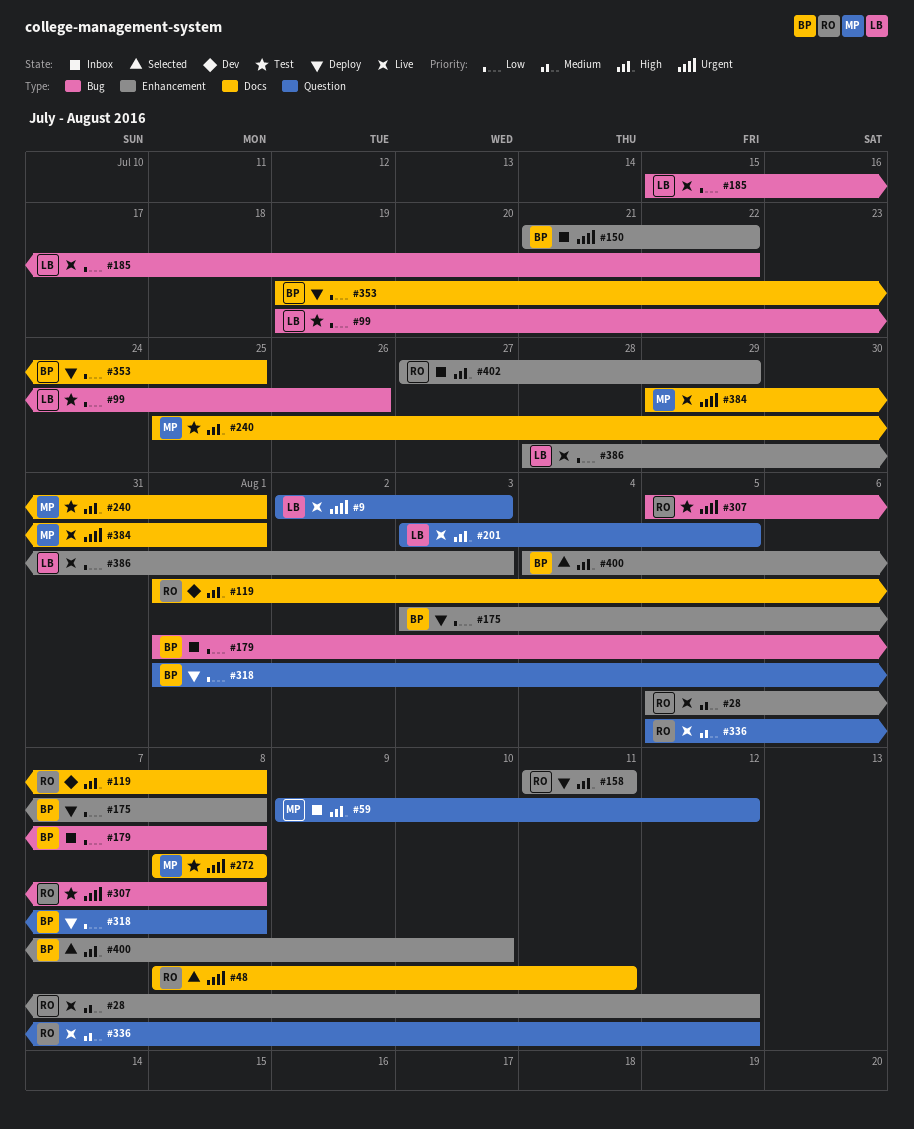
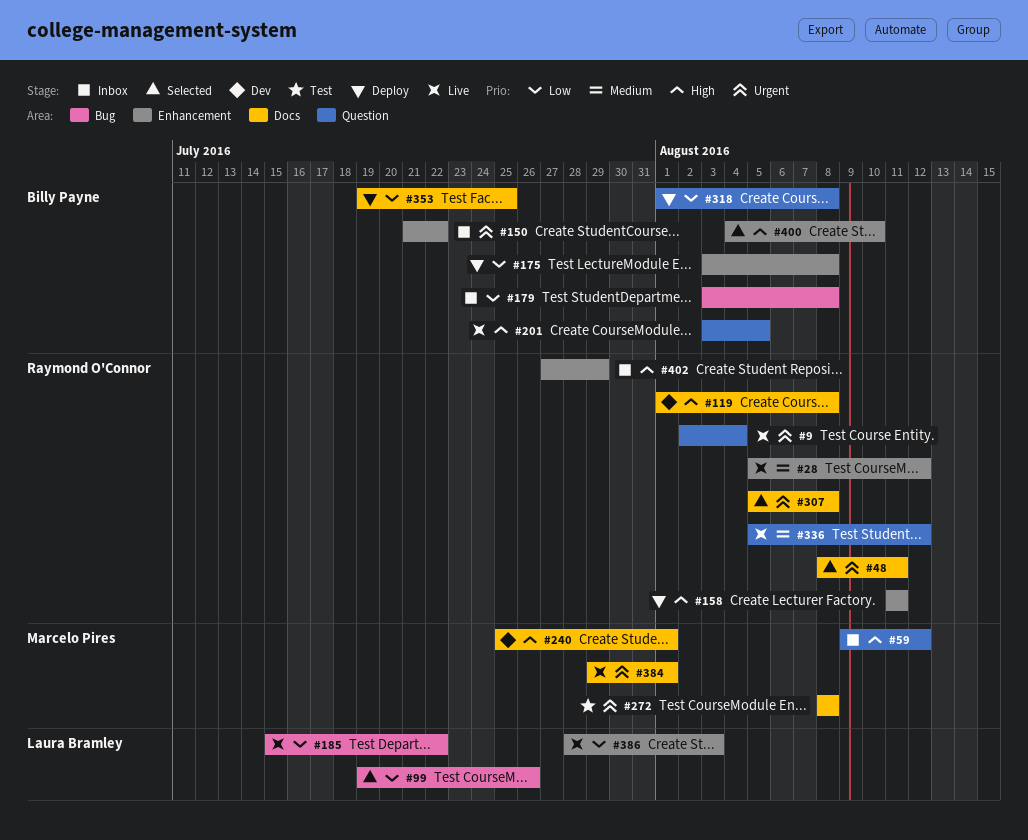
#9, owner: Laura Bramley -> Raymond O'Connor
#9, due: Aug 3 -> Aug 4
#99, status: Test -> Selected
#179, start: Aug 1 -> Aug 3
#201, owner: Laura Bramley -> Billy Payne
#240, status: Test -> Dev
#307, status: Test -> Selected
#307, label: Bug -> Docs

